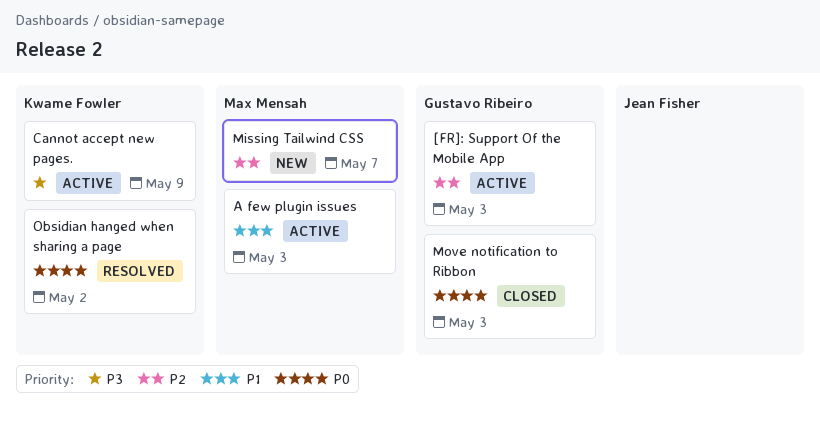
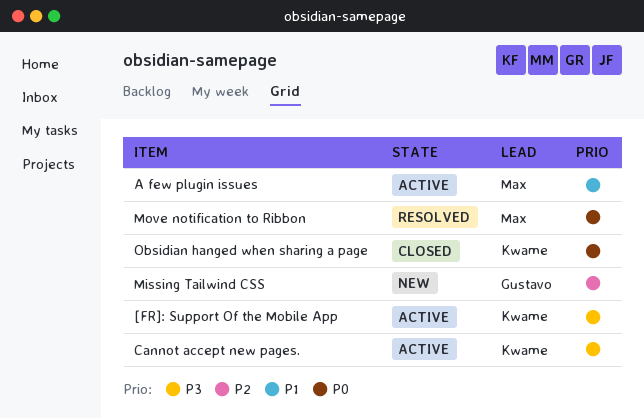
[FR]: Support Of the Mobile App, owner: Gustavo Ribeiro -> Kwame Fowler
[FR]: Support Of the Mobile App, priority: P2 -> P3
Missing Tailwind CSS, owner: Max Mensah -> Gustavo Ribeiro
Move notification to Ribbon, status: Closed -> Resolved
Move notification to Ribbon, owner: Gustavo Ribeiro -> Max Mensah
Obsidian hanged when sharing a page, status: Resolved -> Closed

